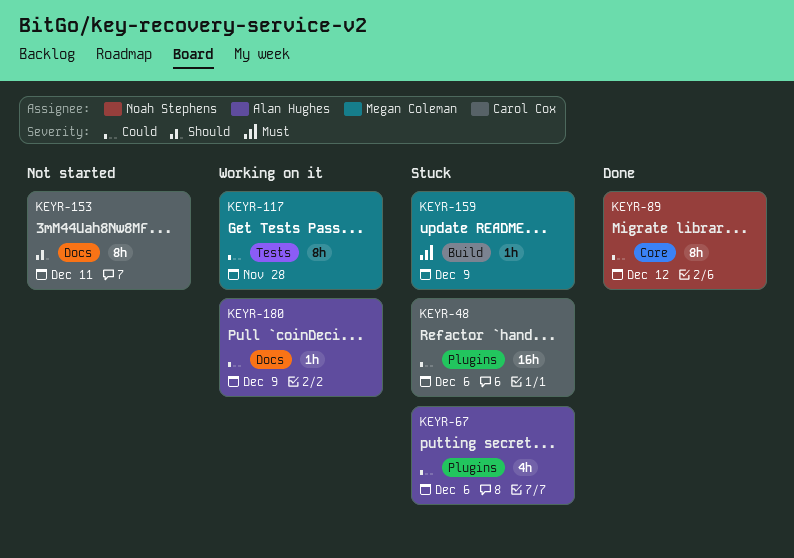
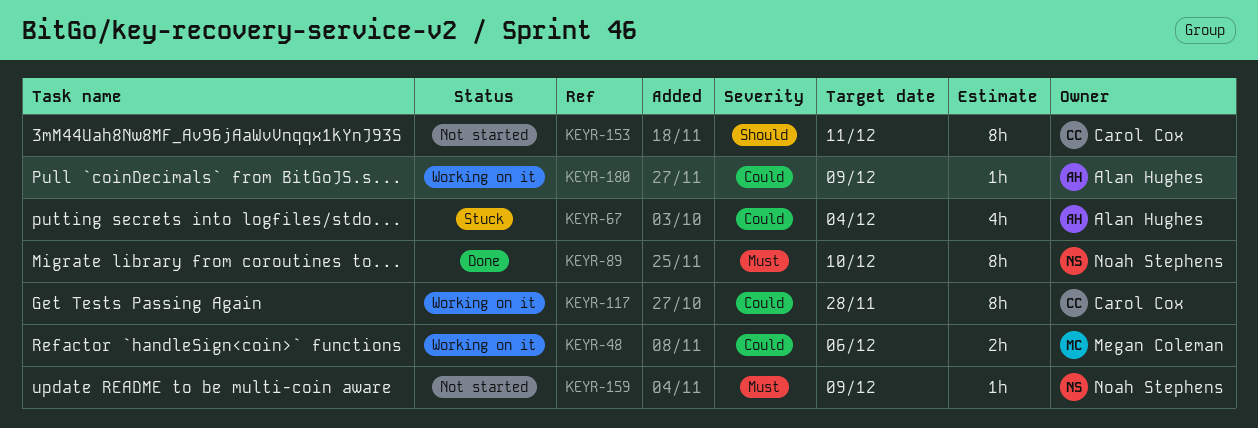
KEYR-48, status: Stuck -> Working on it
KEYR-48, owner: Carol Cox -> Megan Coleman
KEYR-48, estimate: 16h -> 2h
KEYR-67, due: Dec 6 -> Dec 4
KEYR-89, priority: Could -> Must
KEYR-89, due: Dec 12 -> Dec 10
KEYR-117, owner: Megan Coleman -> Carol Cox
KEYR-159, status: Stuck -> Not started
KEYR-159, owner: Megan Coleman -> Noah Stephens

